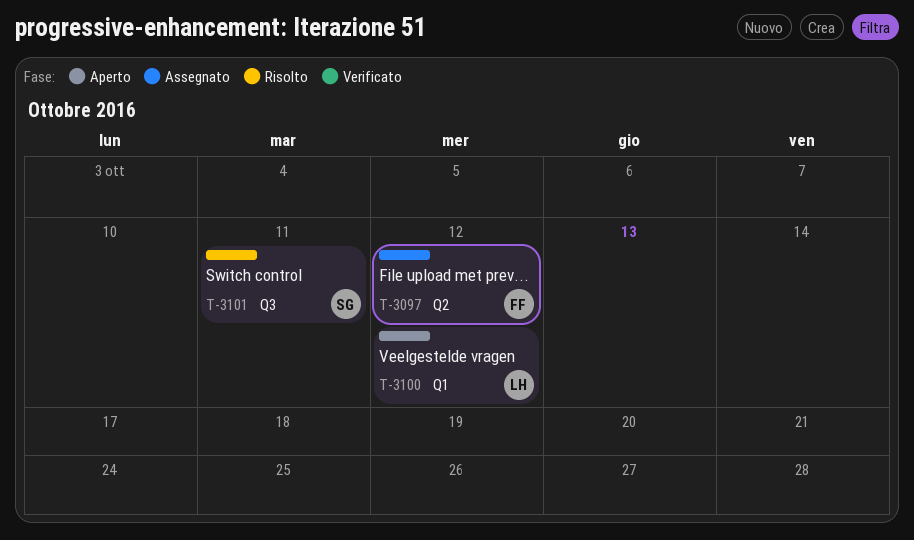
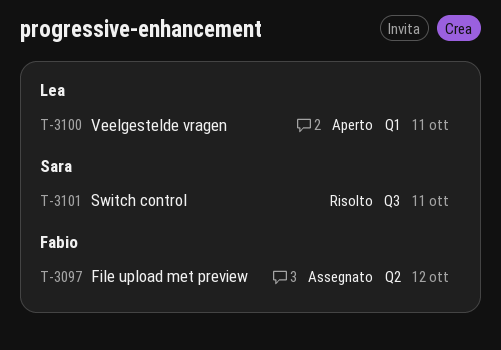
T-3100, due: Oct 12 -> Oct 11

